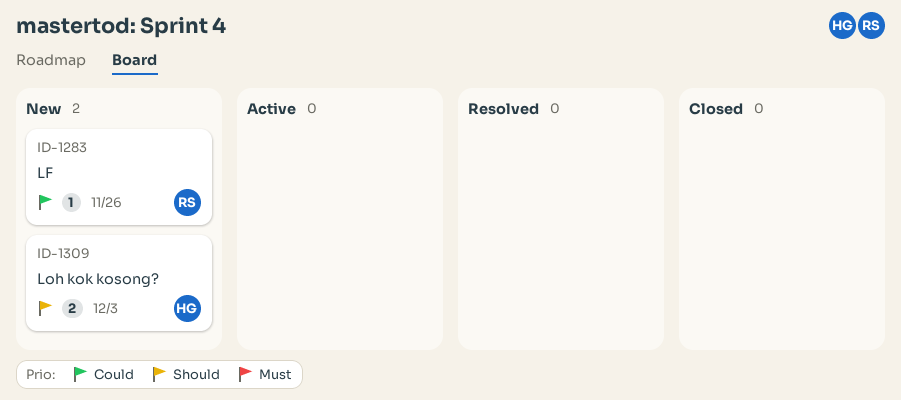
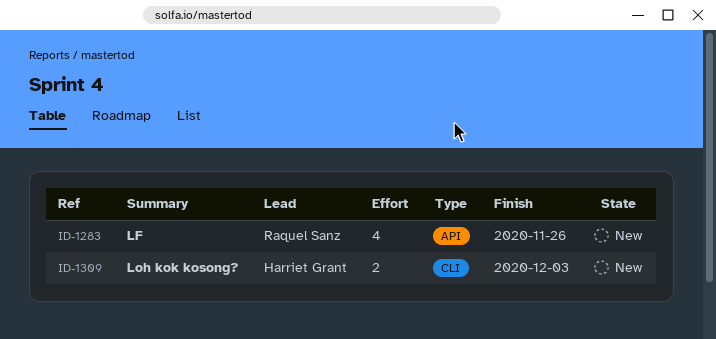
ID-1283, estimate: 1 -> 4

